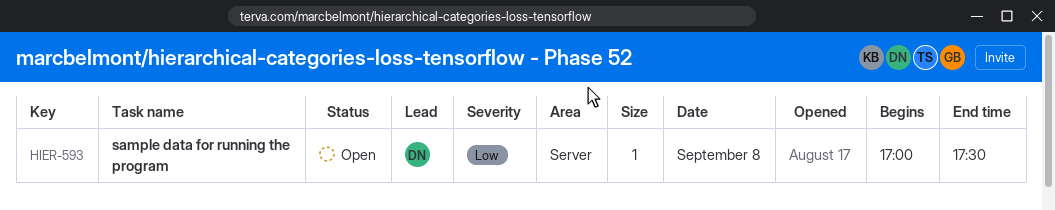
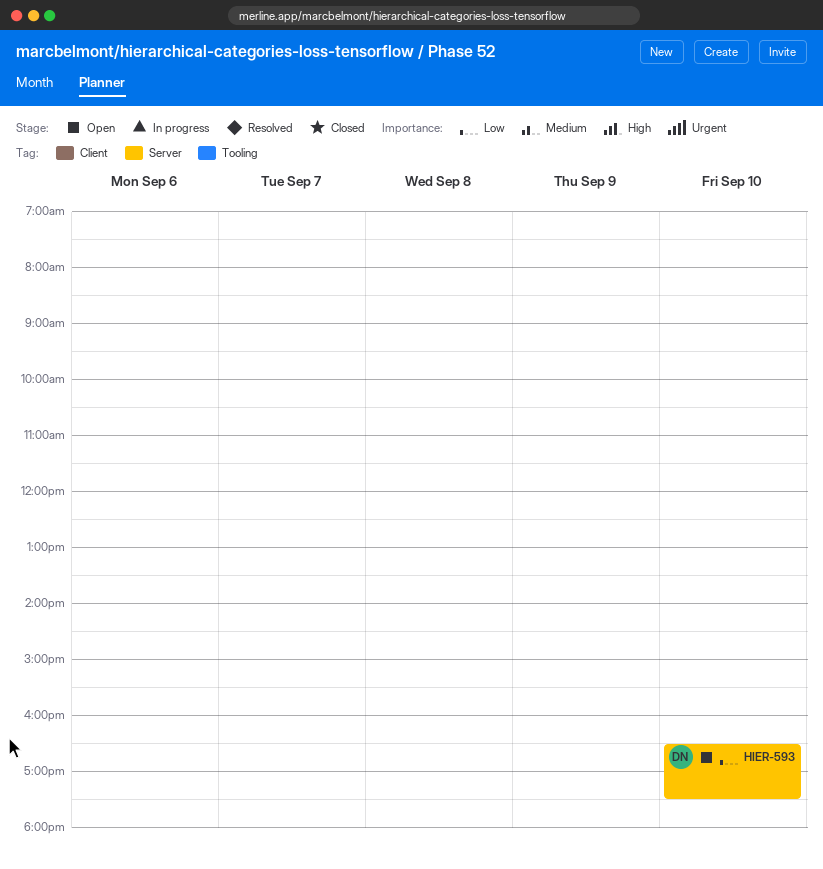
HIER-593, day: Sep 8 -> Sep 10
HIER-593, begins: 17:00 -> 16:30

